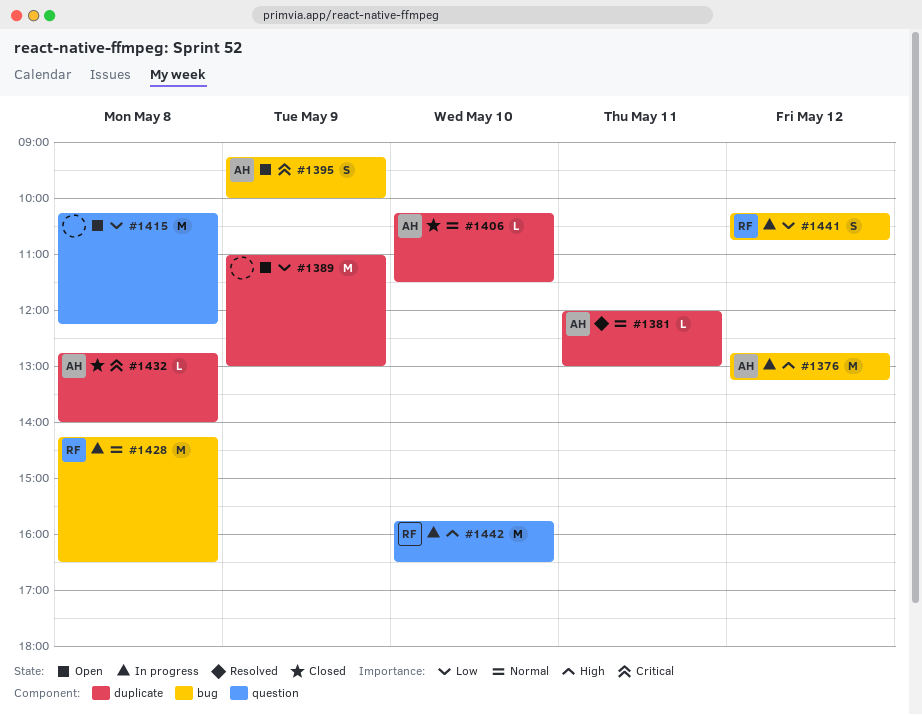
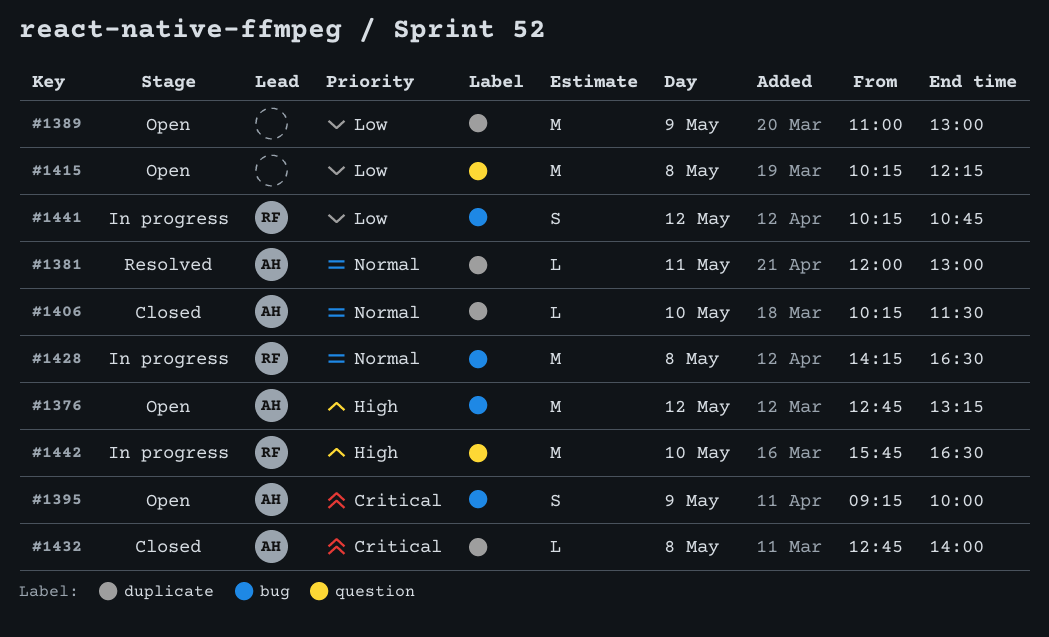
#1376, status: In progress -> Open

